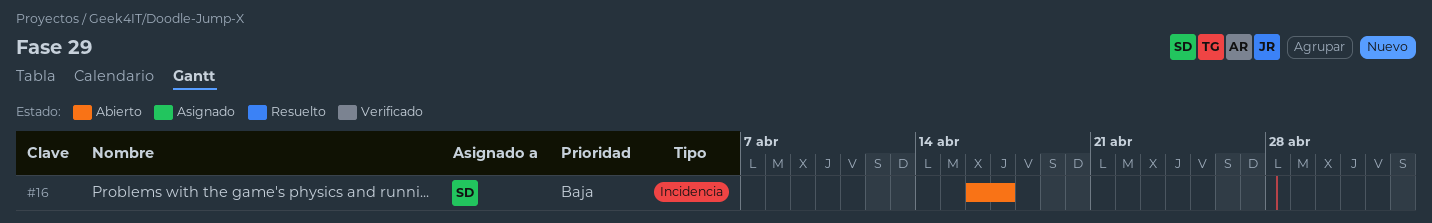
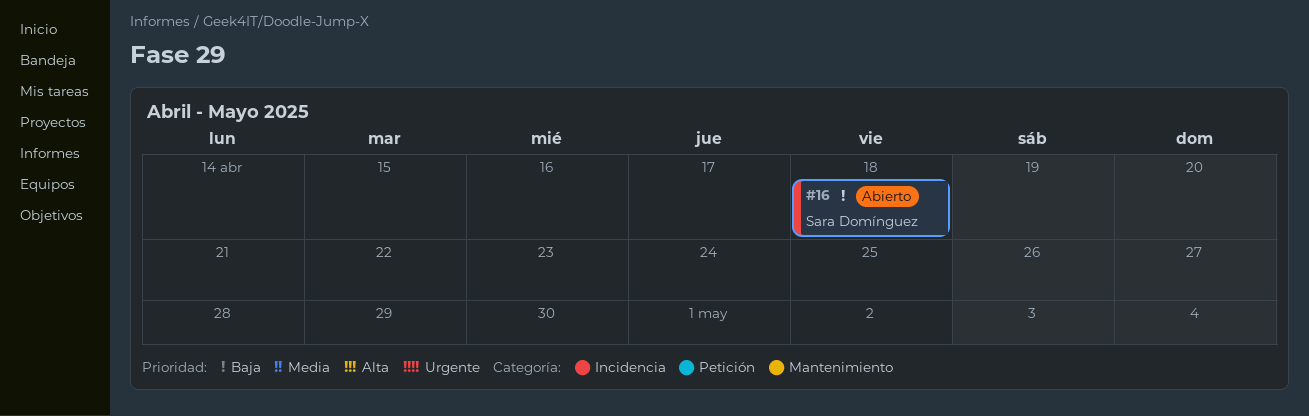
#16, due: Apr 17 -> Apr 18

